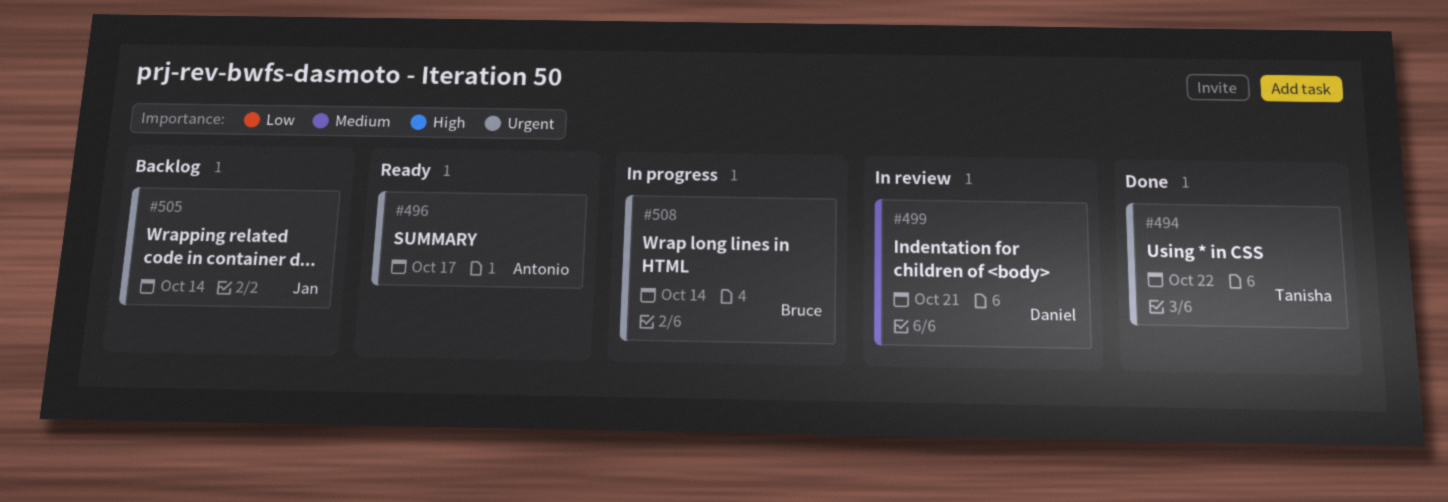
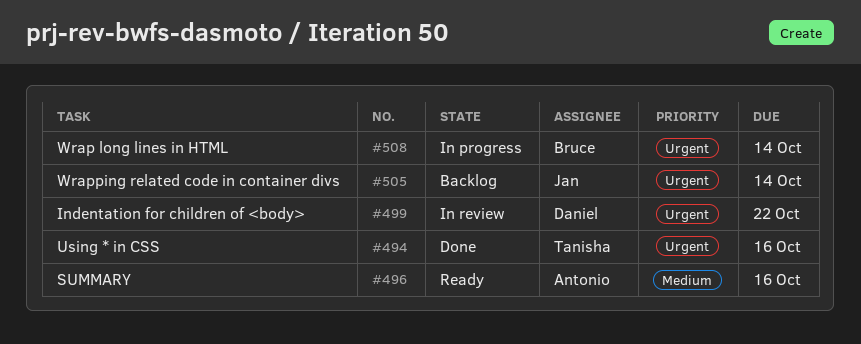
#494, due: Oct 22 -> Oct 16
#496, priority: Urgent -> Medium
#496, due: Oct 17 -> Oct 16
#499, priority: Medium -> Urgent
#499, due: Oct 21 -> Oct 22

